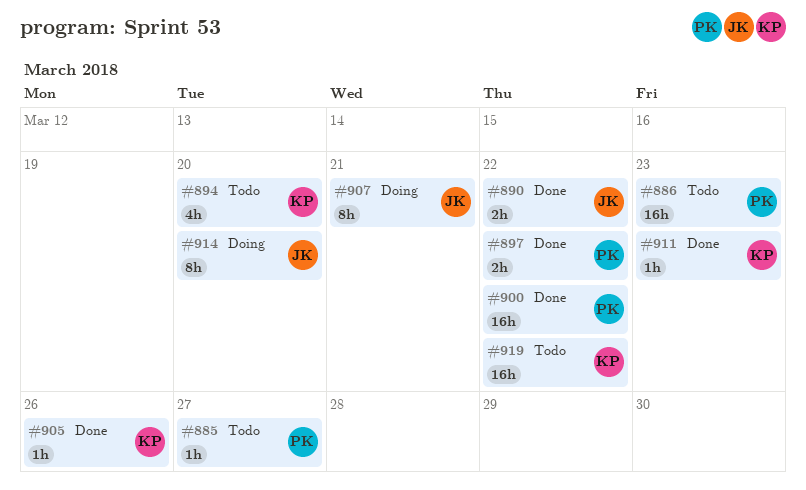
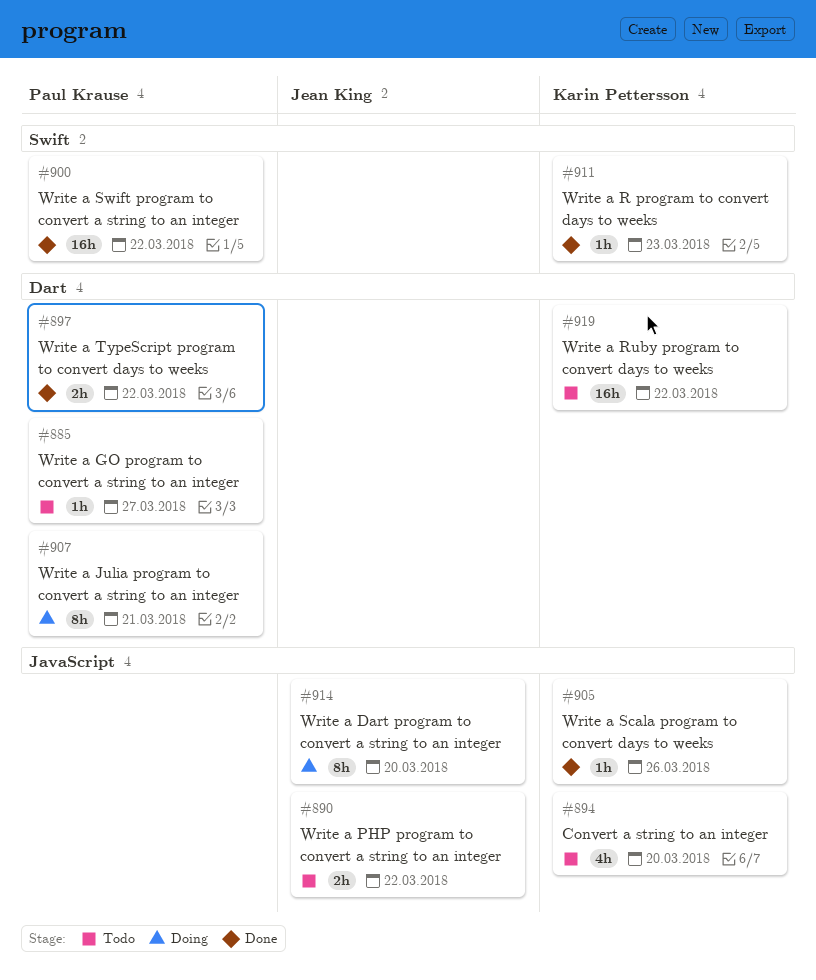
#886: present -> none
#890, status: Done -> Todo
#907, owner: Jean King -> Paul Krause

